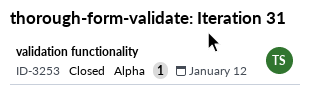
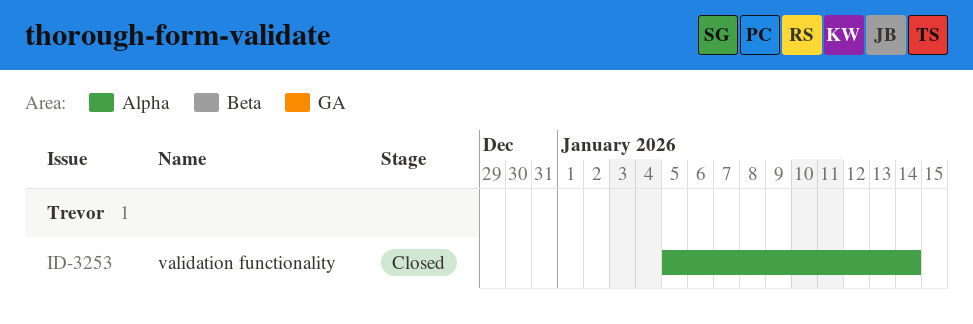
ID-3253, due: Jan 12 -> Jan 14

